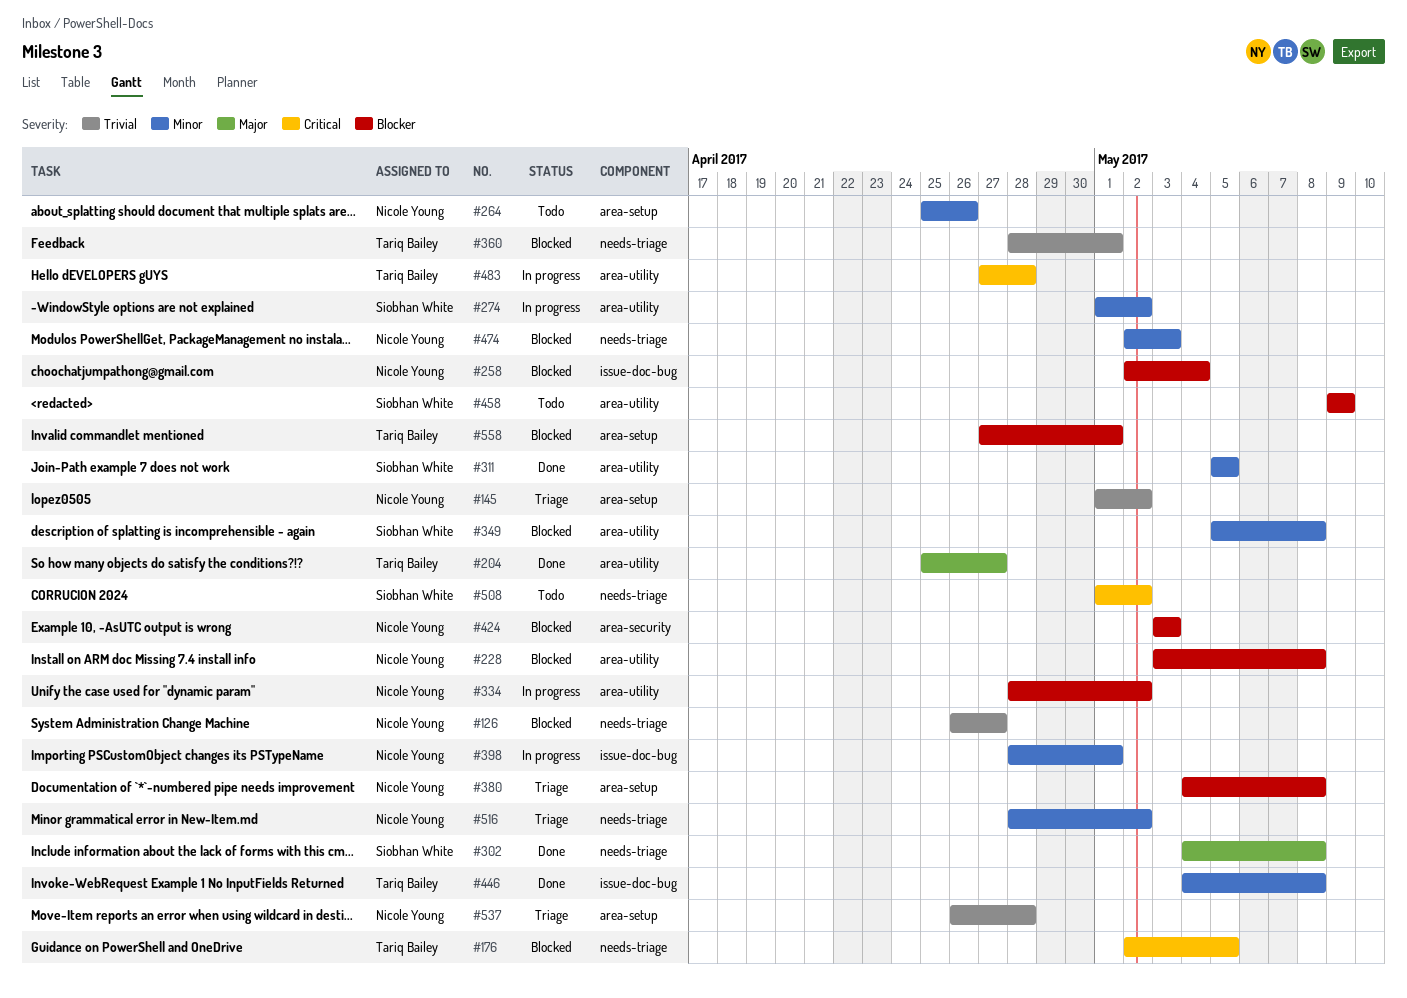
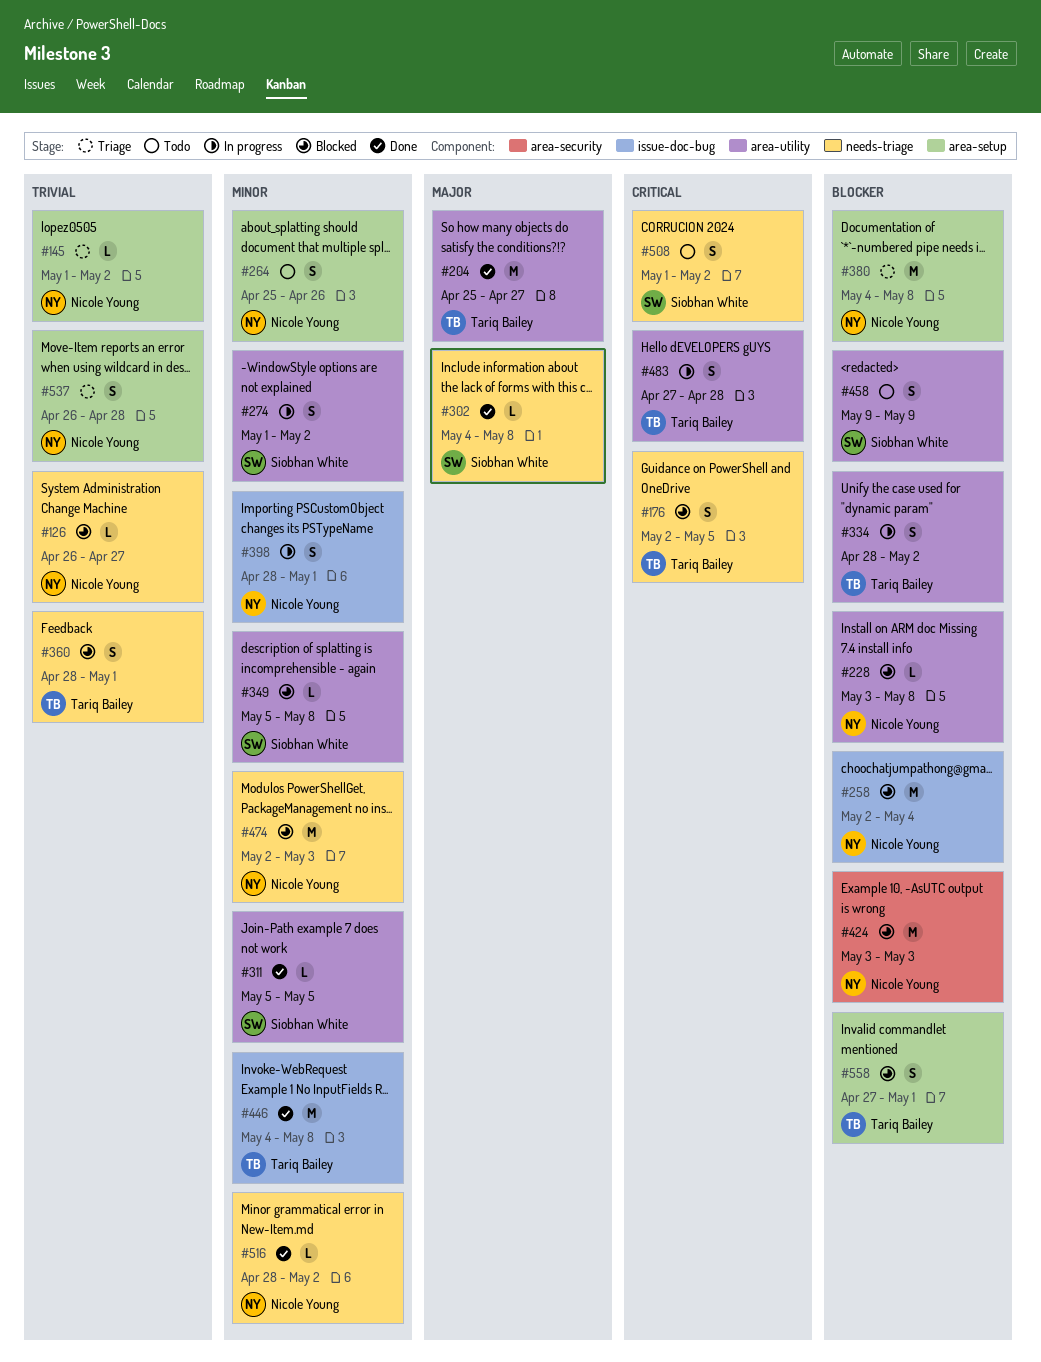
#334, owner: Nicole Young -> Tariq Bailey
#516, status: Triage -> Done

